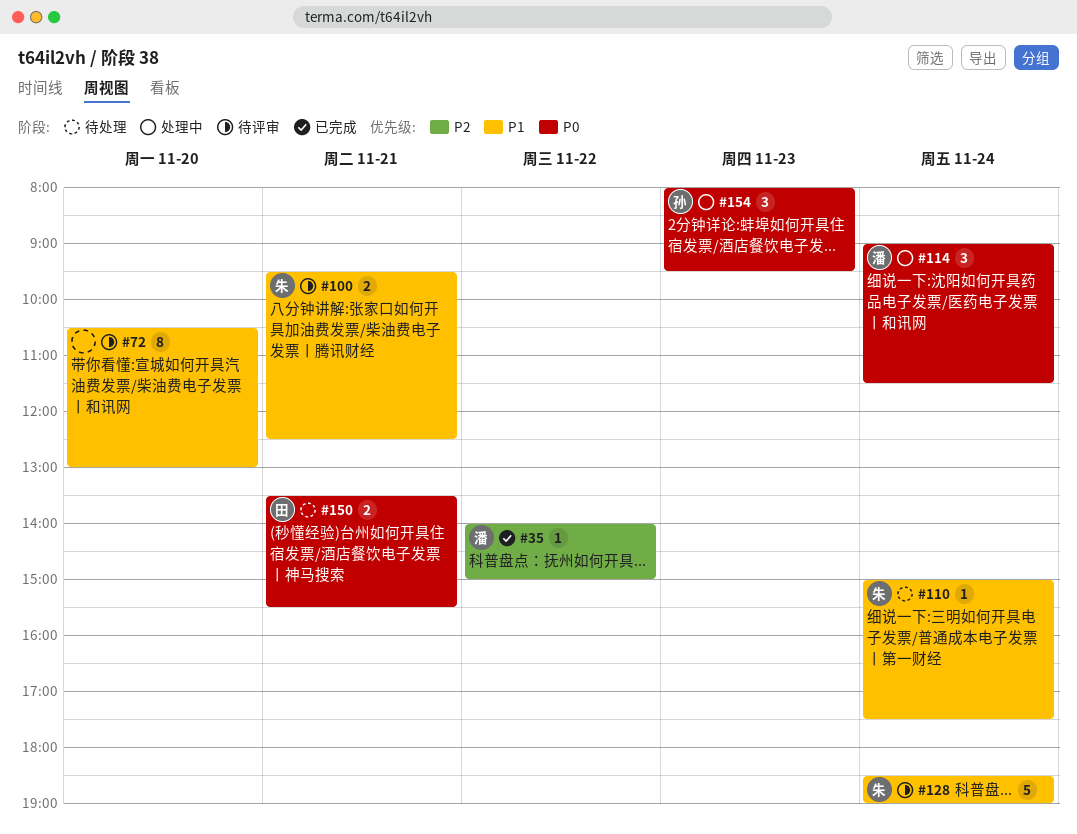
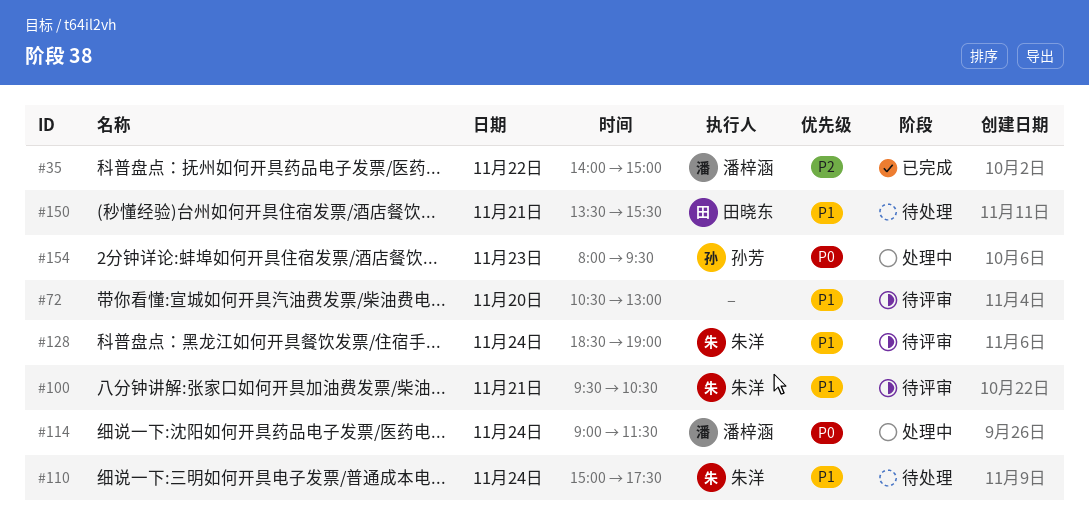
#100, ends: 12:30 -> 10:30
#150, priority: P0 -> P1

